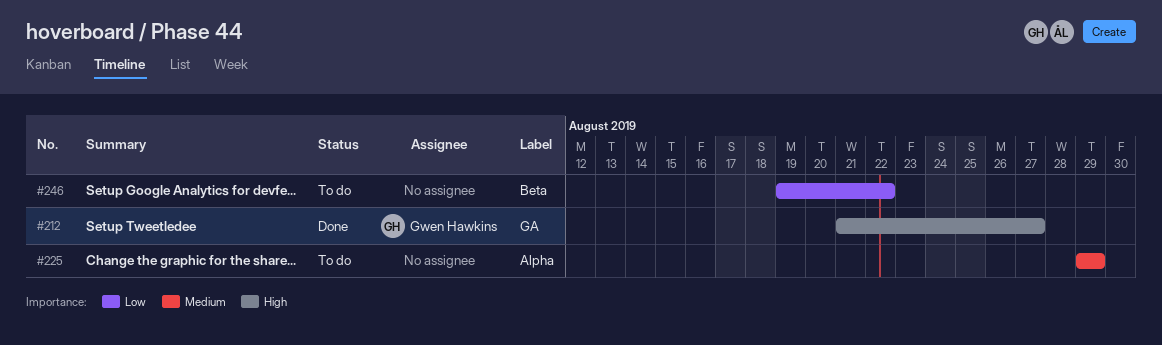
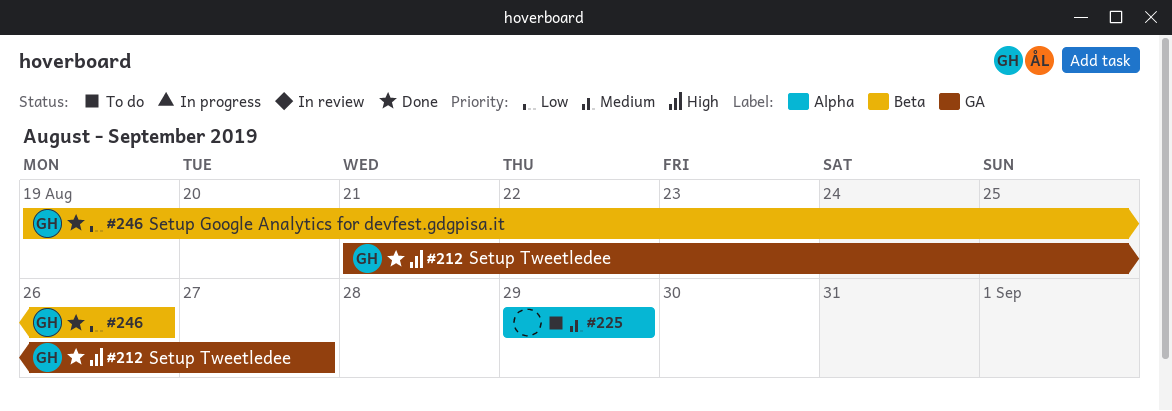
#246, status: To do -> Done
#246, owner: none -> Gwen Hawkins
#246, due: Aug 22 -> Aug 26

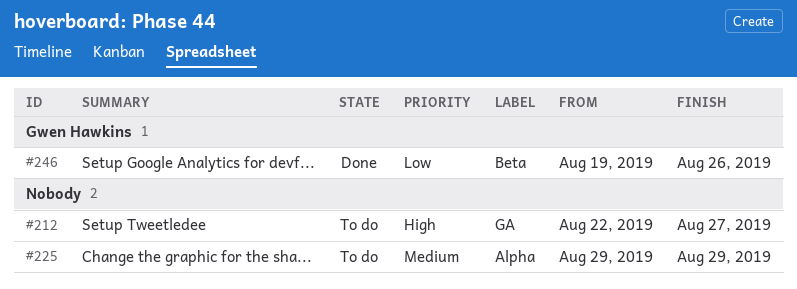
#212, status: Done -> To do
#212, owner: Gwen Hawkins -> none
#212, start: Aug 21 -> Aug 22

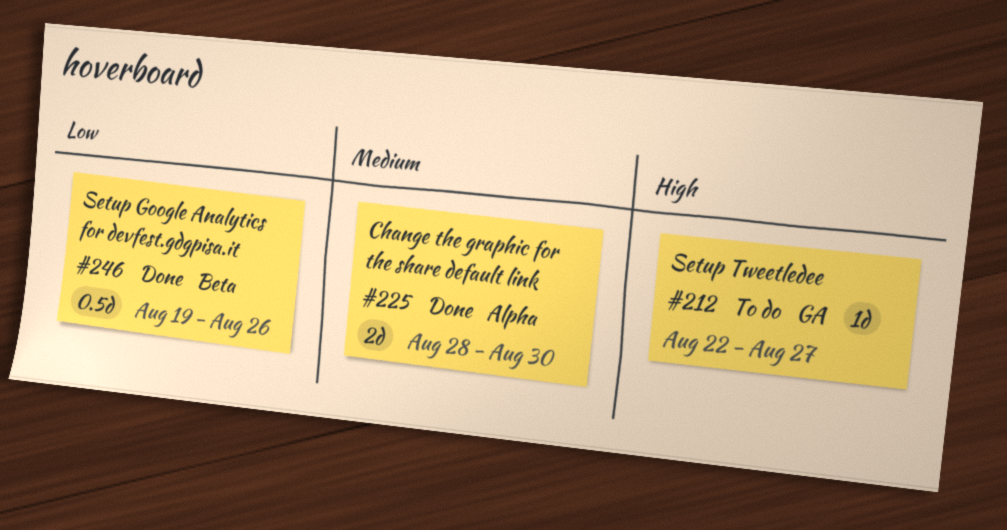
#225, status: To do -> Done
#225, start: Aug 29 -> Aug 28
#225, due: Aug 29 -> Aug 30

